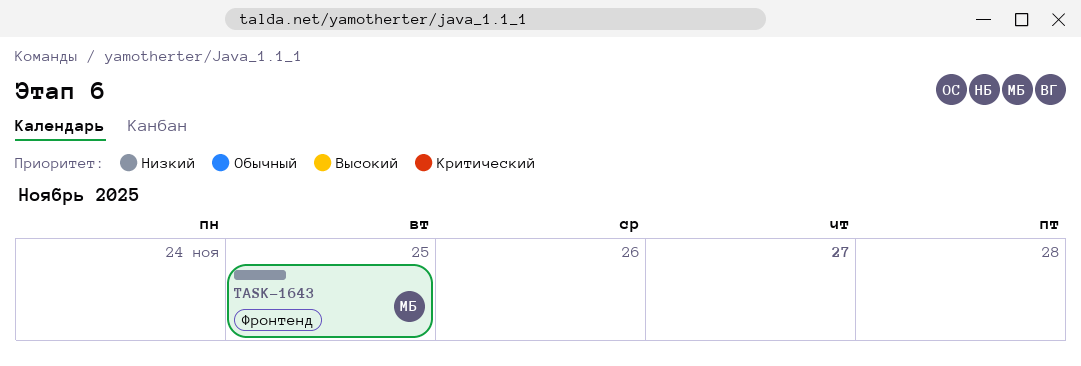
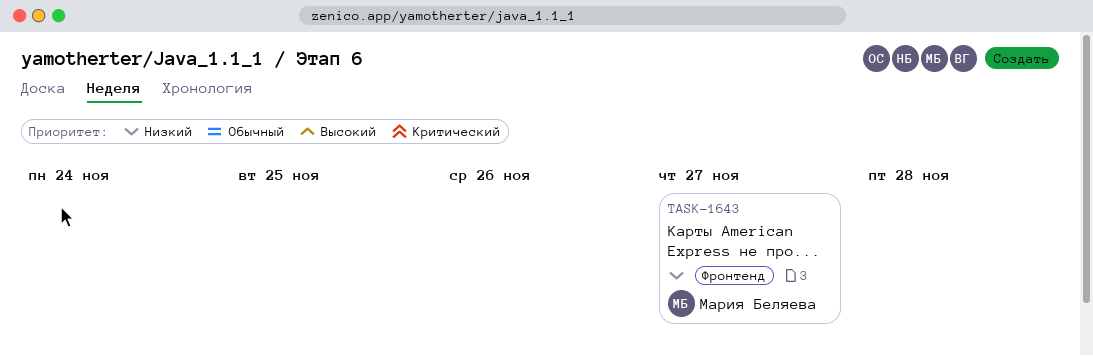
TASK-1643, due: Nov 25 -> Nov 27

